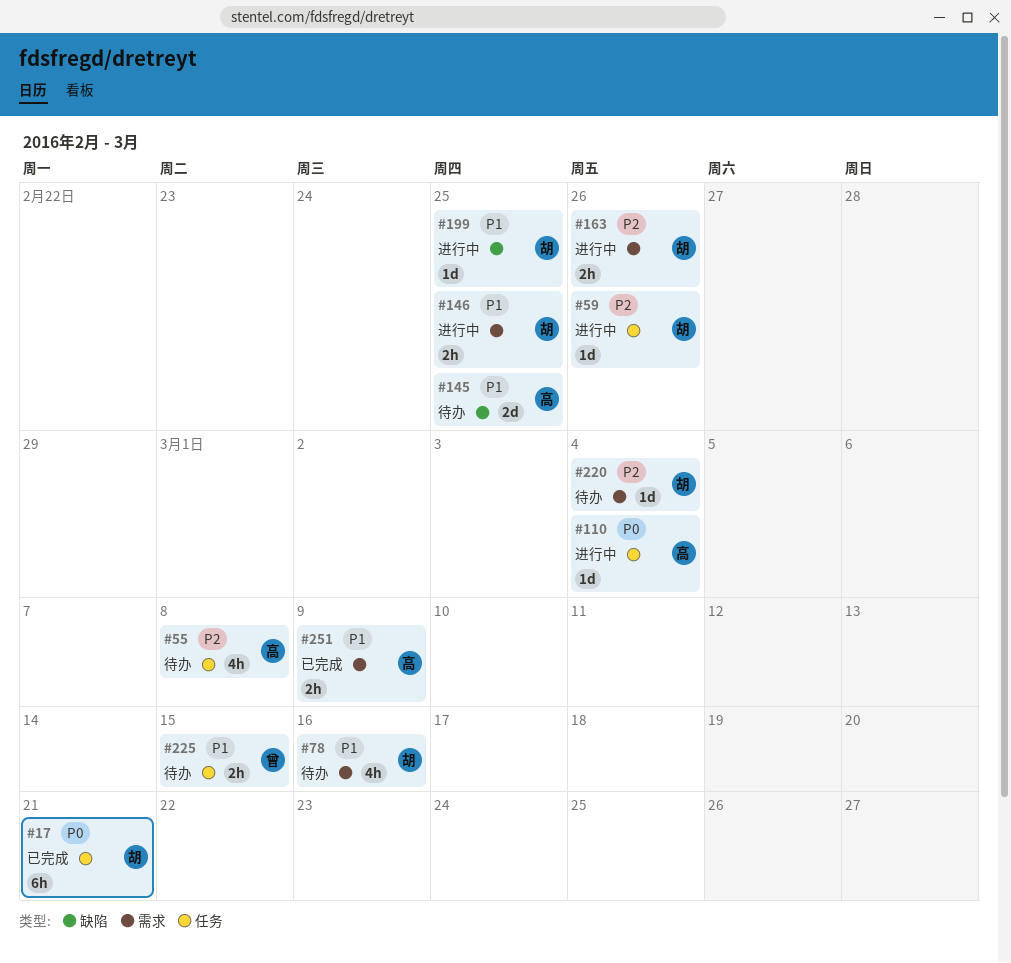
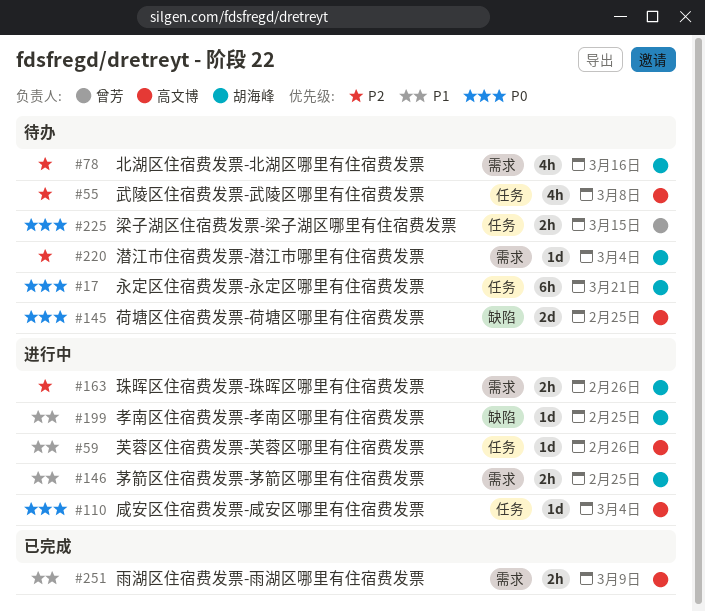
#17, status: 已完成 -> 待办
#59, owner: 胡海峰 -> 高文博
#59, priority: P2 -> P1
#78, priority: P1 -> P2
#145, priority: P1 -> P0
#225, priority: P1 -> P0

